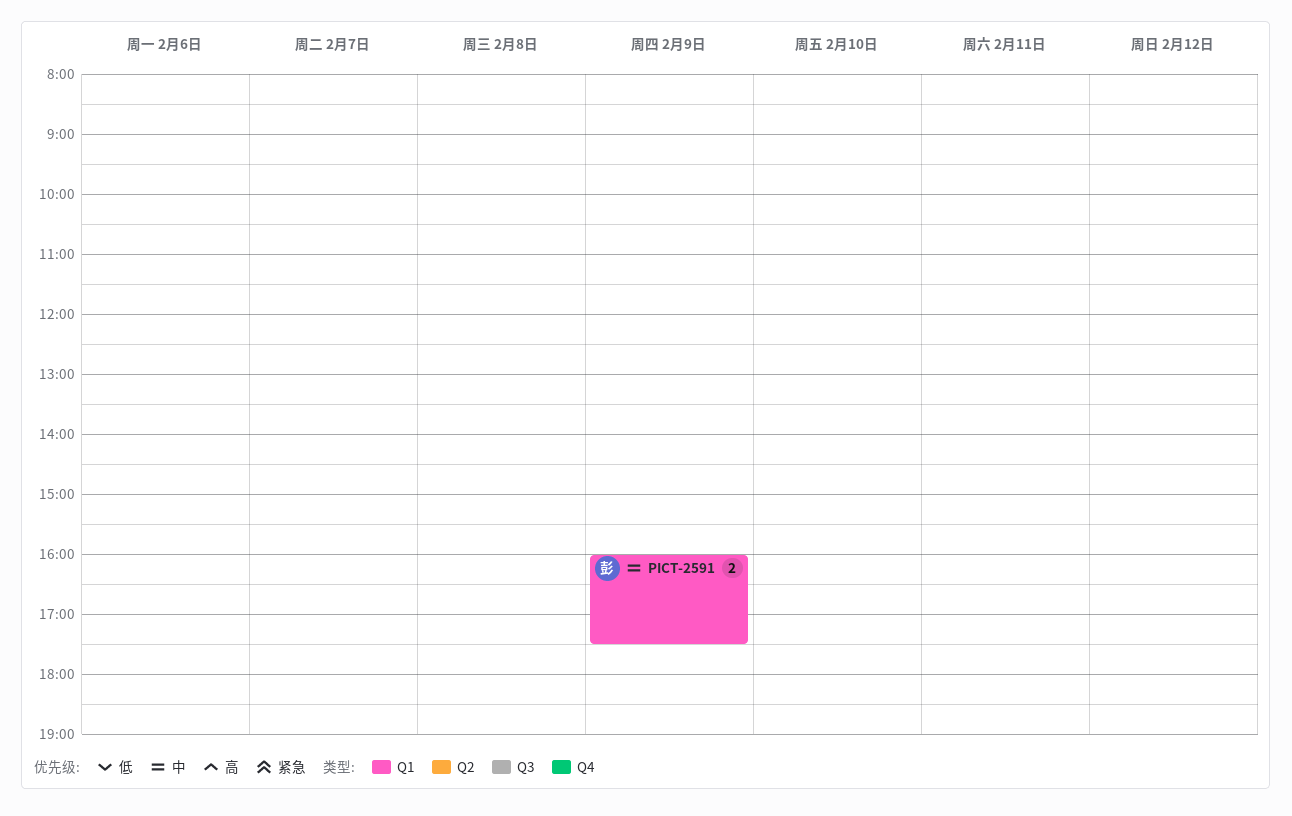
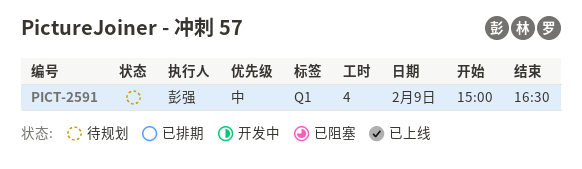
PICT-2591, estimate: 2 -> 4
PICT-2591, begins: 16:00 -> 15:00
PICT-2591, ends: 17:30 -> 16:30

